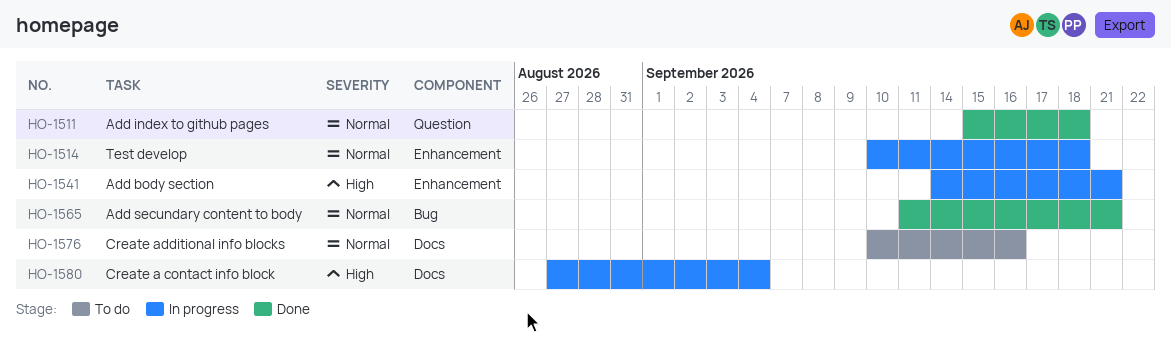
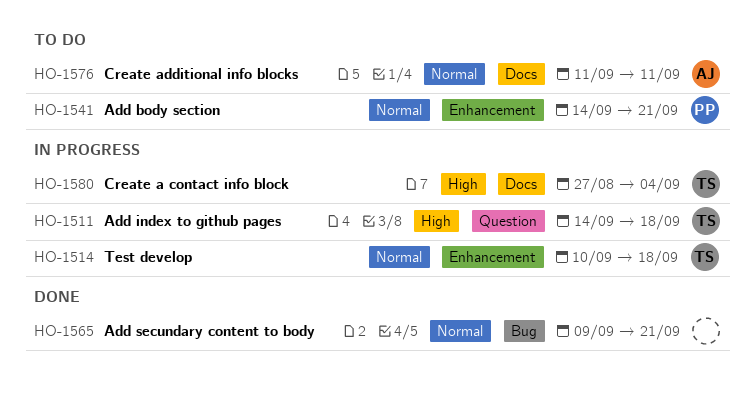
HO-1511, status: Done -> In progress
HO-1511, priority: Normal -> High
HO-1511, start: Sep 15 -> Sep 14
HO-1541, status: In progress -> To do
HO-1541, priority: High -> Normal
HO-1565, start: Sep 11 -> Sep 9
HO-1576, start: Sep 10 -> Sep 11
HO-1576, due: Sep 16 -> Sep 11

